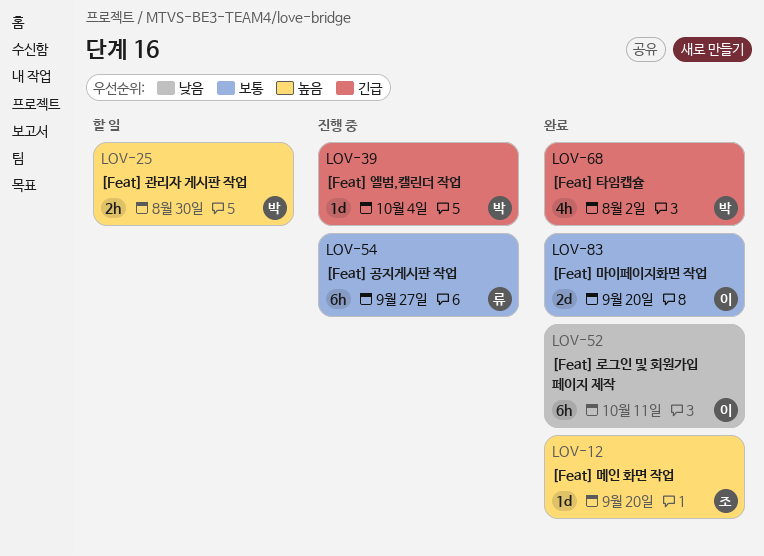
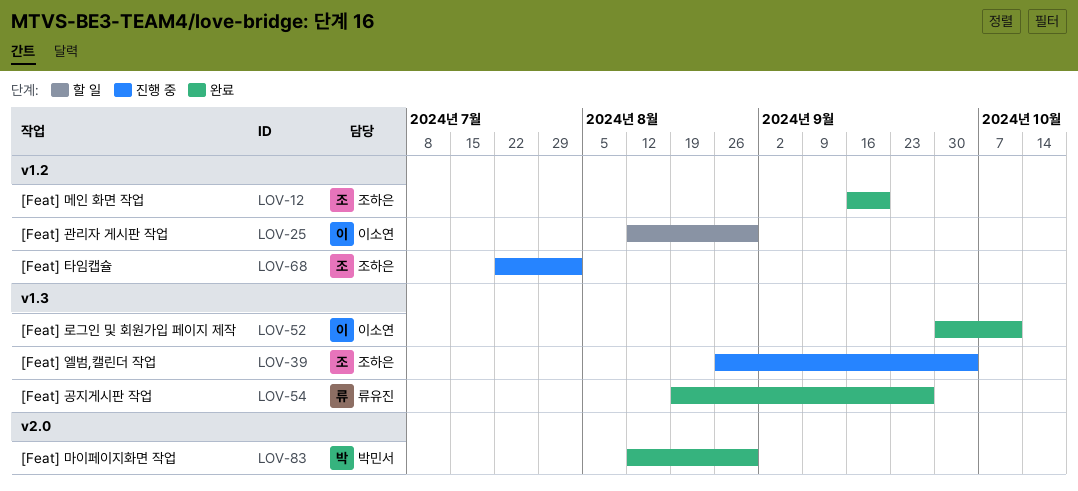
LOV-25, owner: 박민서 -> 이소연
LOV-39, owner: 박민서 -> 조하은
LOV-54, status: 진행 중 -> 완료
LOV-68, status: 완료 -> 진행 중
LOV-68, owner: 박민서 -> 조하은
LOV-83, owner: 이소연 -> 박민서
LOV-83, due: Sep 20 -> Aug 30

